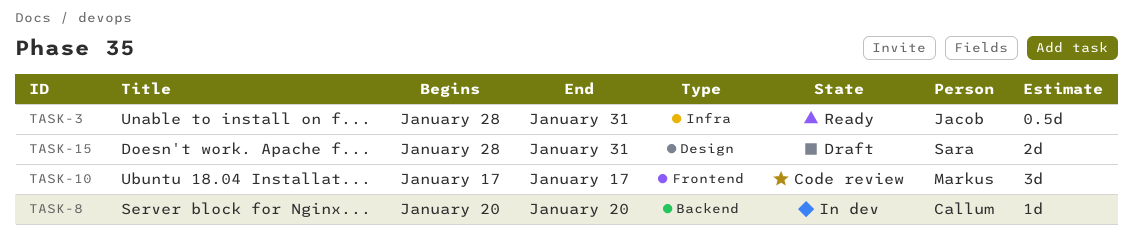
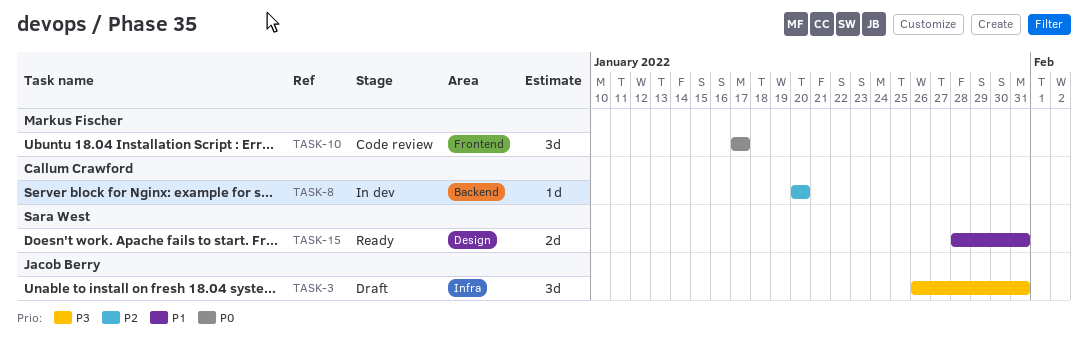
TASK-3, status: Ready -> Draft
TASK-3, estimate: 0.5d -> 3d
TASK-3, start: Jan 28 -> Jan 26
TASK-15, status: Draft -> Ready

